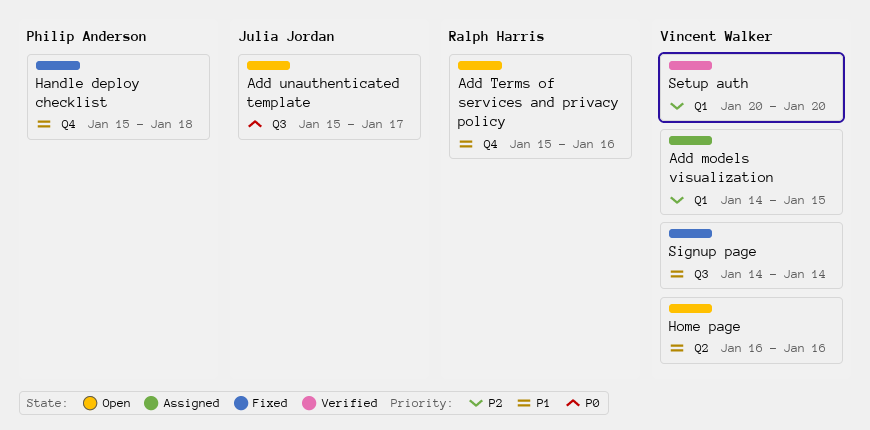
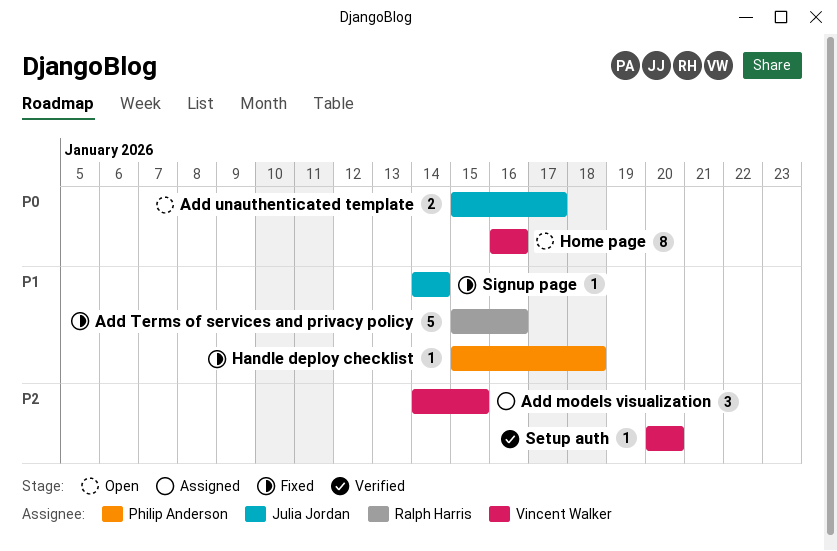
Add Terms of services and privacy policy, status: Open -> Fixed
Home page, priority: P1 -> P0
Signup page, owner: Vincent Walker -> Julia Jordan

